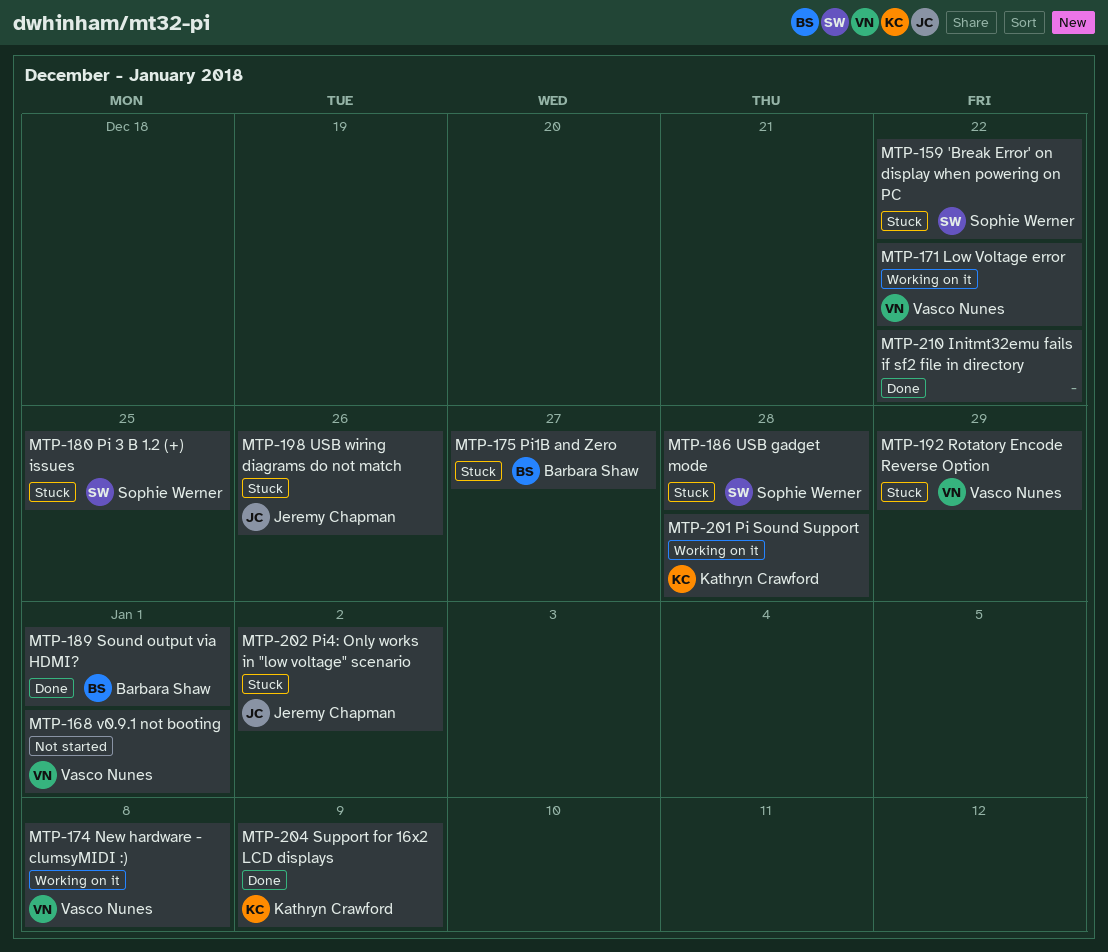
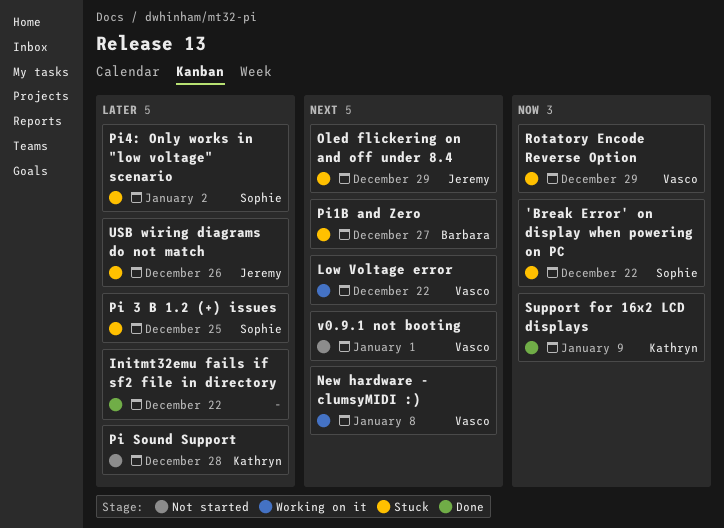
Oled flickering on and off under 8.4: none -> present
Pi Sound Support, status: Working on it -> Not started
Pi4: Only works in "low voltage" scenario, owner: Jeremy Chapman -> Sophie Werner
Sound output via HDMI?: present -> none
USB gadget mode: present -> none

